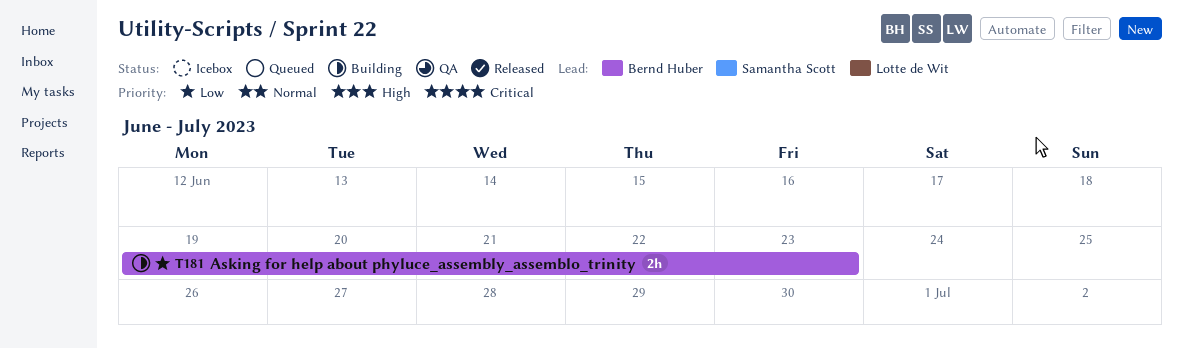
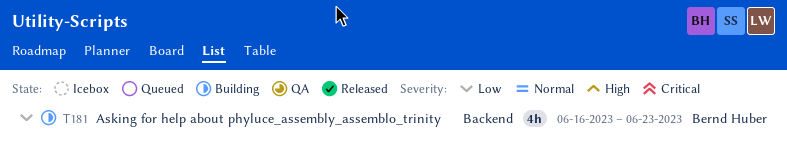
T181, estimate: 2h -> 4h
T181, start: Jun 19 -> Jun 16

